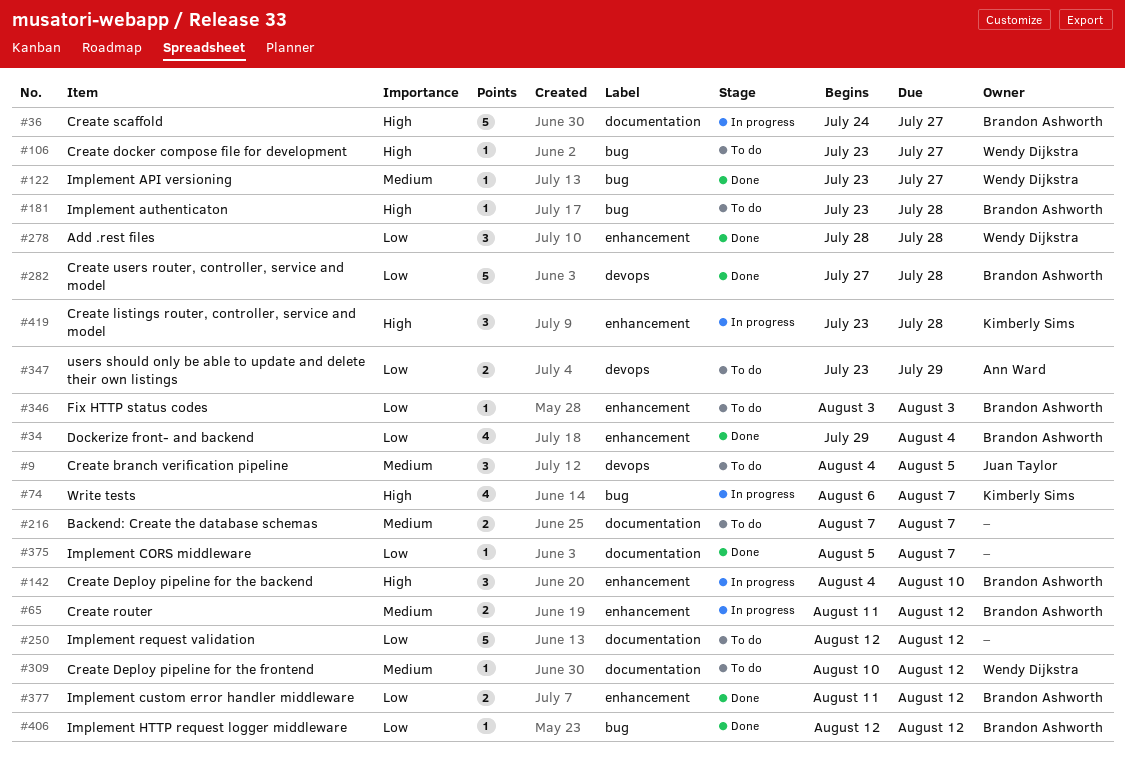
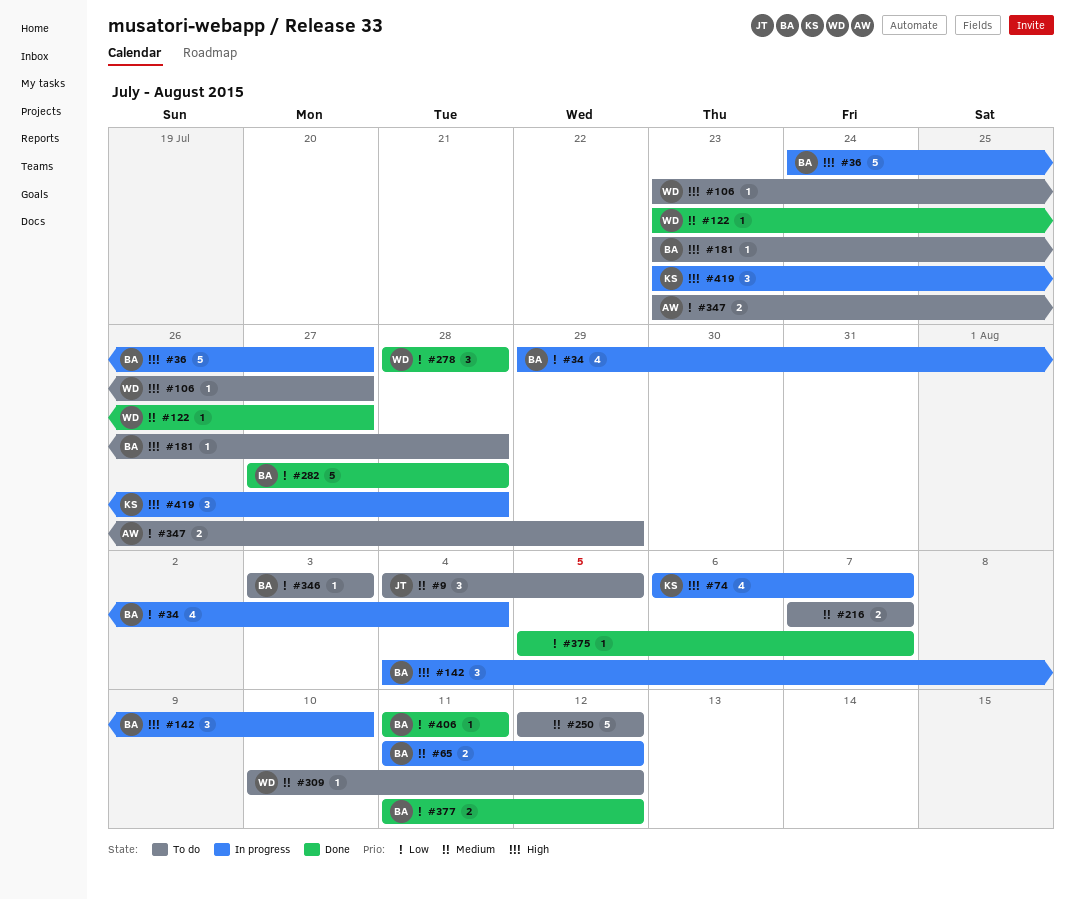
#34, status: Done -> In progress
#250, priority: Low -> Medium
#406, start: Aug 12 -> Aug 11
#406, due: Aug 12 -> Aug 11

